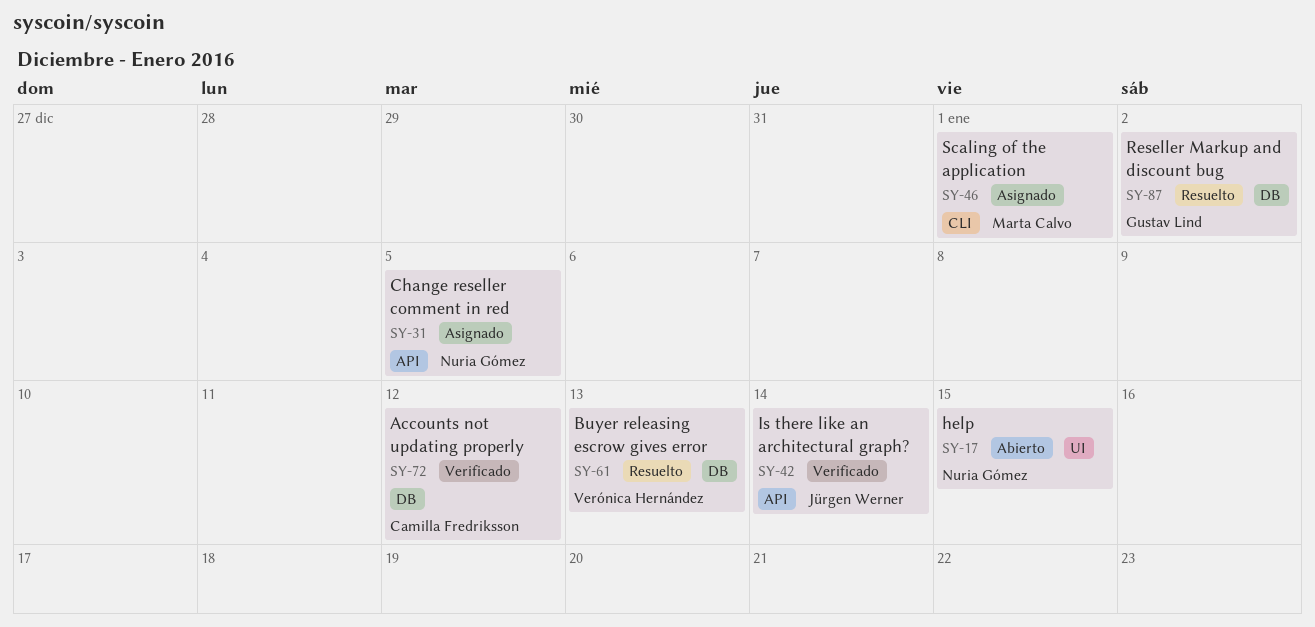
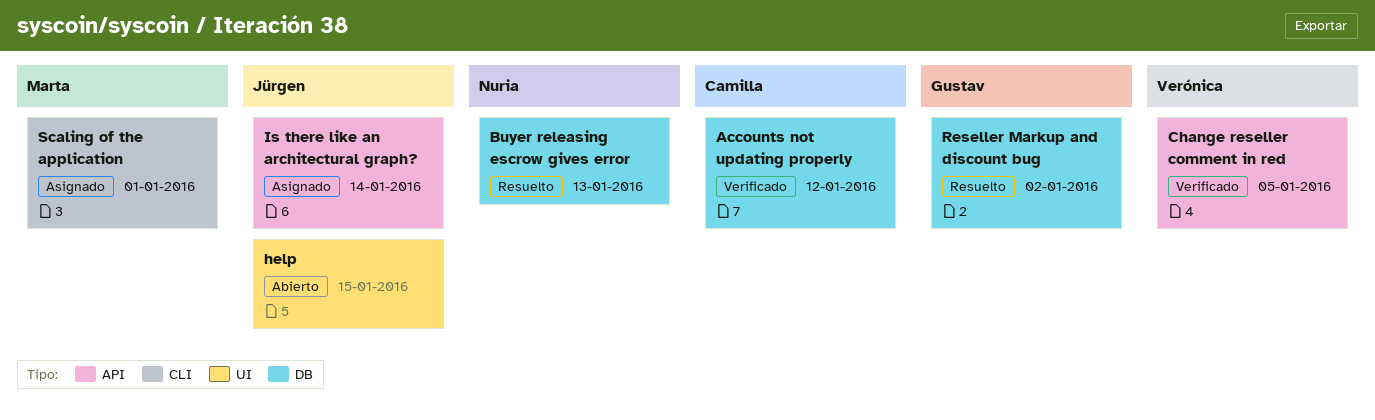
Buyer releasing escrow gives error, owner: Verónica Hernández -> Nuria Gómez
Change reseller comment in red, status: Asignado -> Verificado
Change reseller comment in red, owner: Nuria Gómez -> Verónica Hernández
help, owner: Nuria Gómez -> Jürgen Werner
Is there like an architectural graph?, status: Verificado -> Asignado

